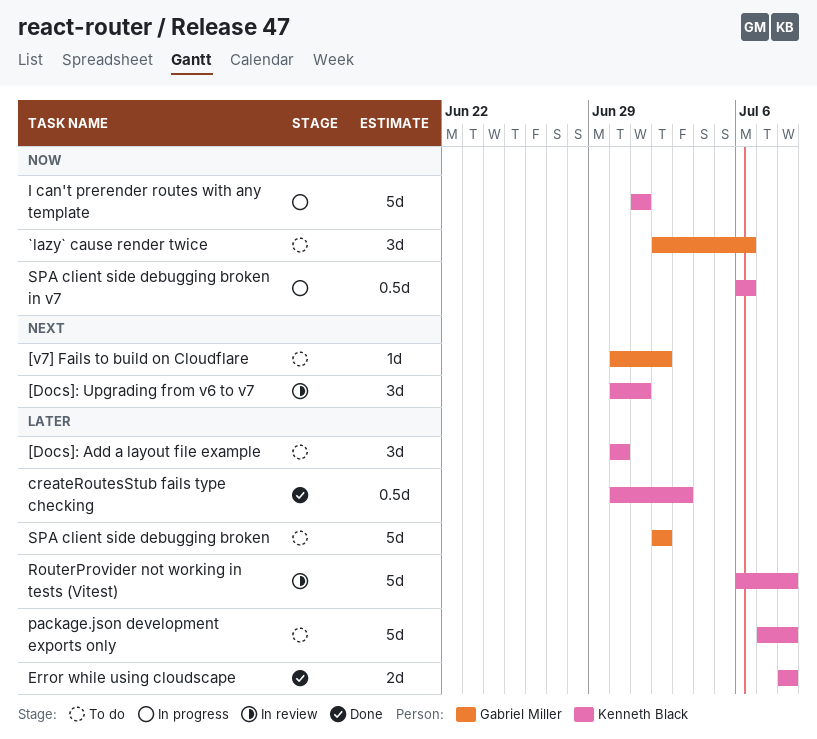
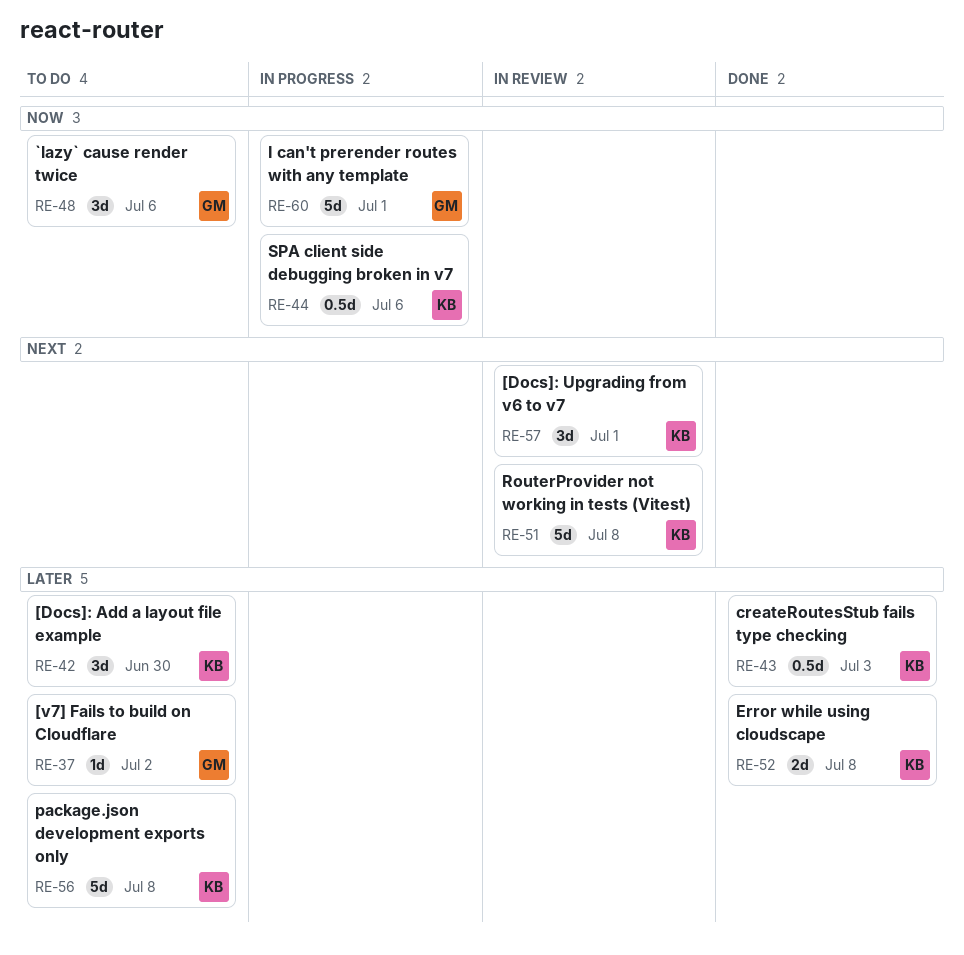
[v7] Fails to build on Cloudflare, priority: Next -> Later
I can't prerender routes with any template, owner: Kenneth Black -> Gabriel Miller
RouterProvider not working in tests (Vitest), priority: Later -> Next
SPA client side debugging broken: present -> none

